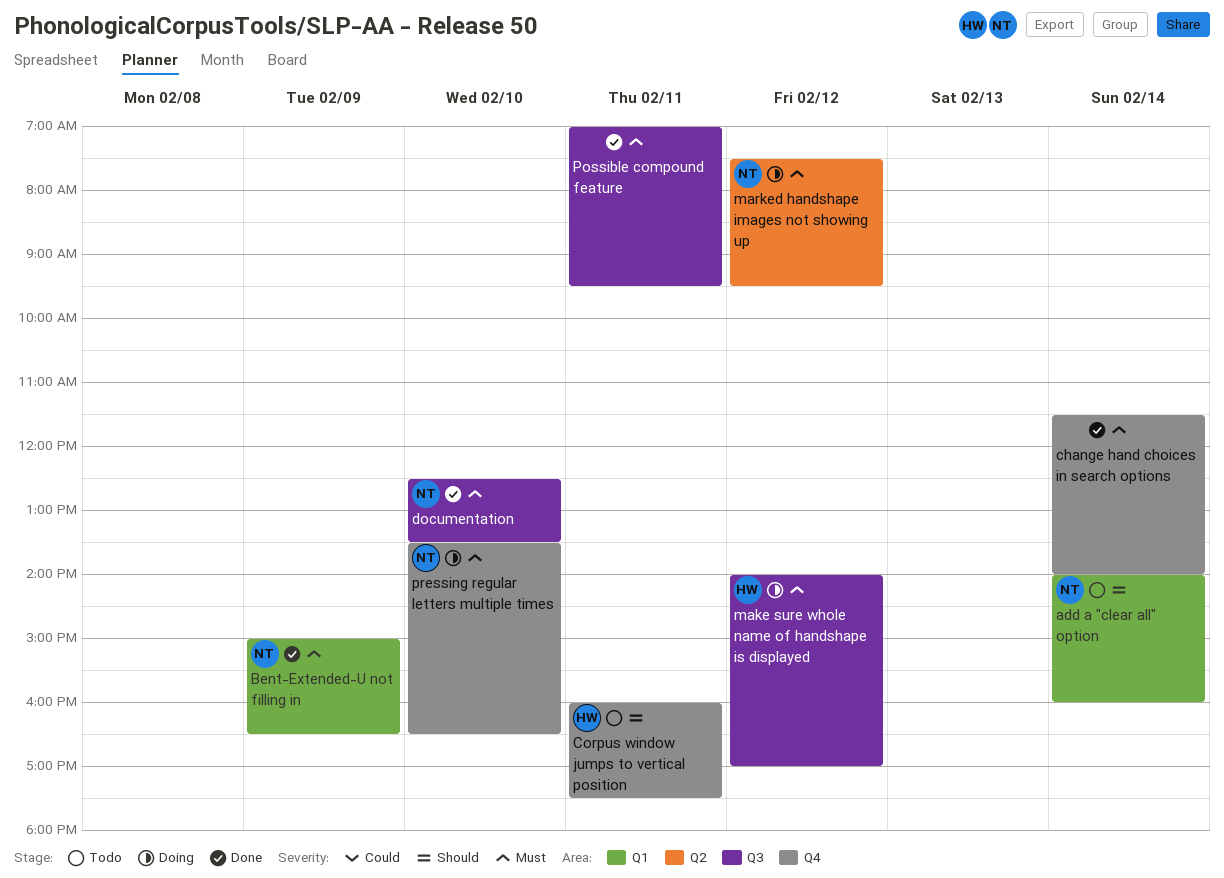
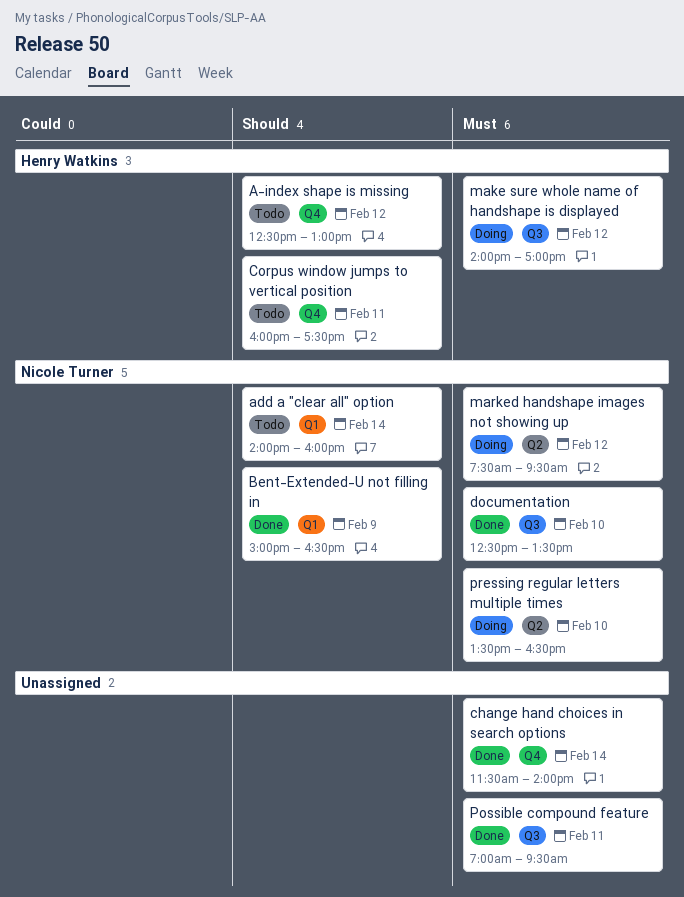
A-index shape is missing: none -> present
Bent-Extended-U not filling in, priority: Must -> Should
pressing regular letters multiple times, label: Q4 -> Q2

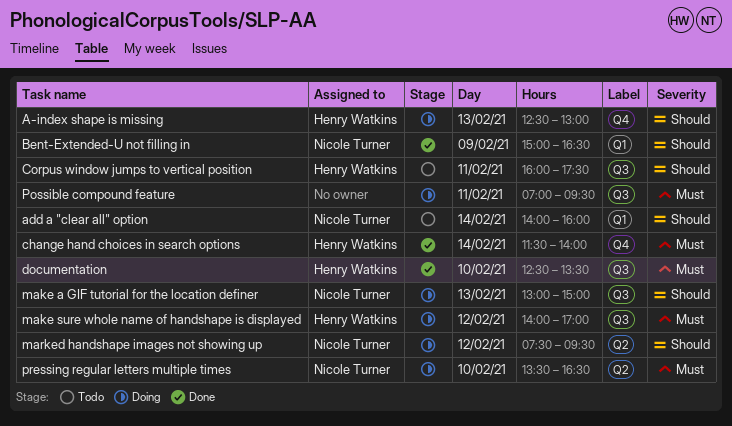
A-index shape is missing, status: Todo -> Doing
A-index shape is missing, day: Feb 12 -> Feb 13
change hand choices in search options, owner: none -> Henry Watkins
Corpus window jumps to vertical position, label: Q4 -> Q3
documentation, owner: Nicole Turner -> Henry Watkins
make a GIF tutorial for the location definer: none -> present
marked handshape images not showing up, priority: Must -> Should
Possible compound feature, status: Done -> Doing

